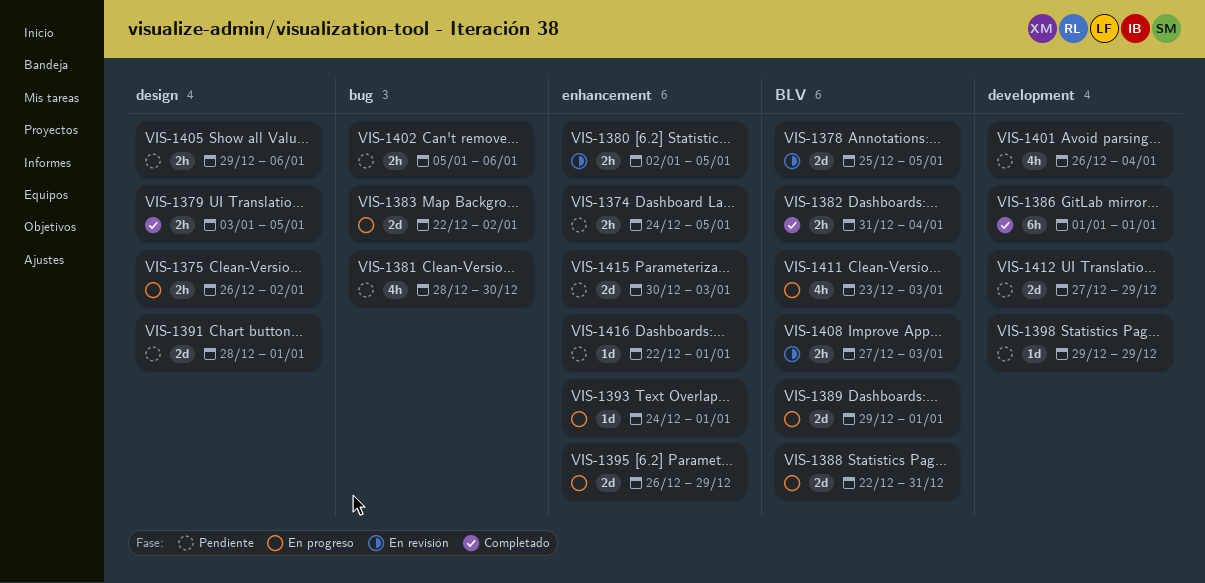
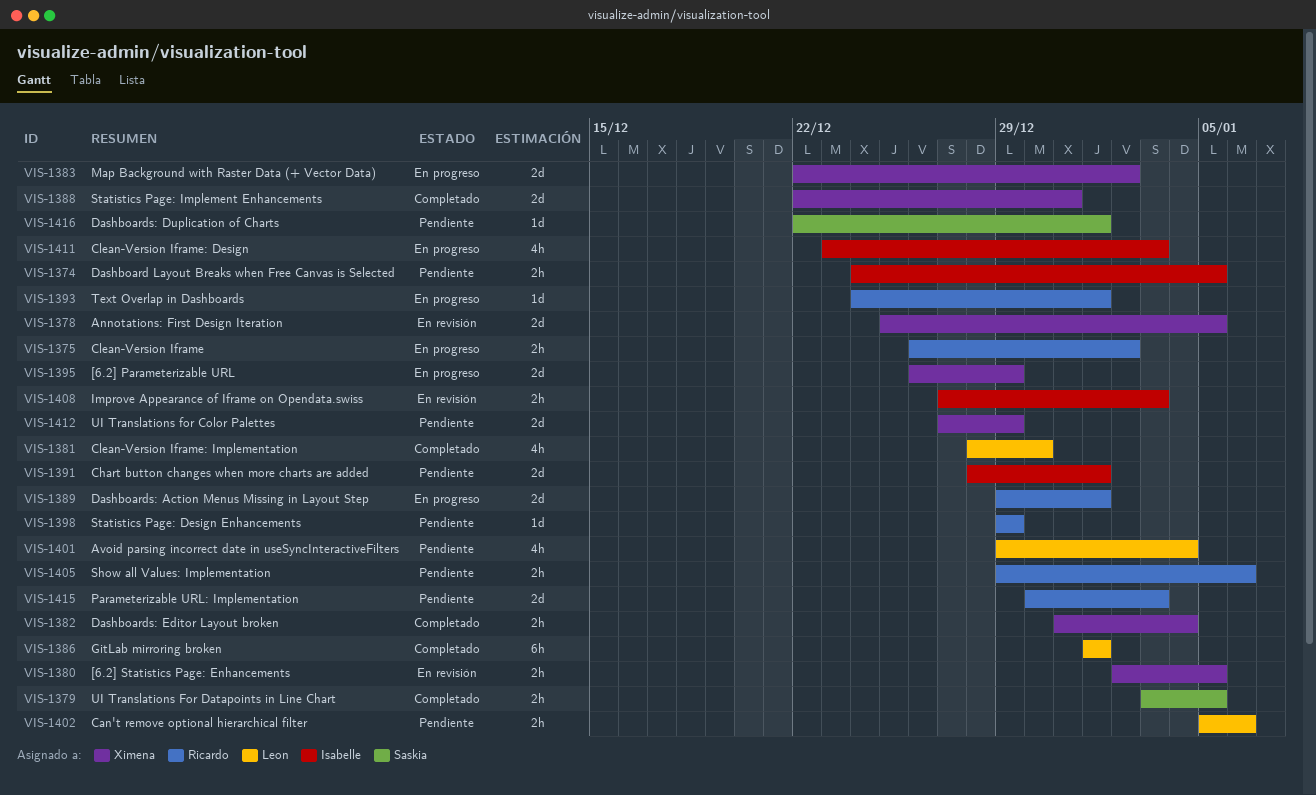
VIS-1381, status: Pendiente -> Completado
VIS-1388, status: En progreso -> Completado
VIS-1401, start: Dec 26 -> Dec 29

